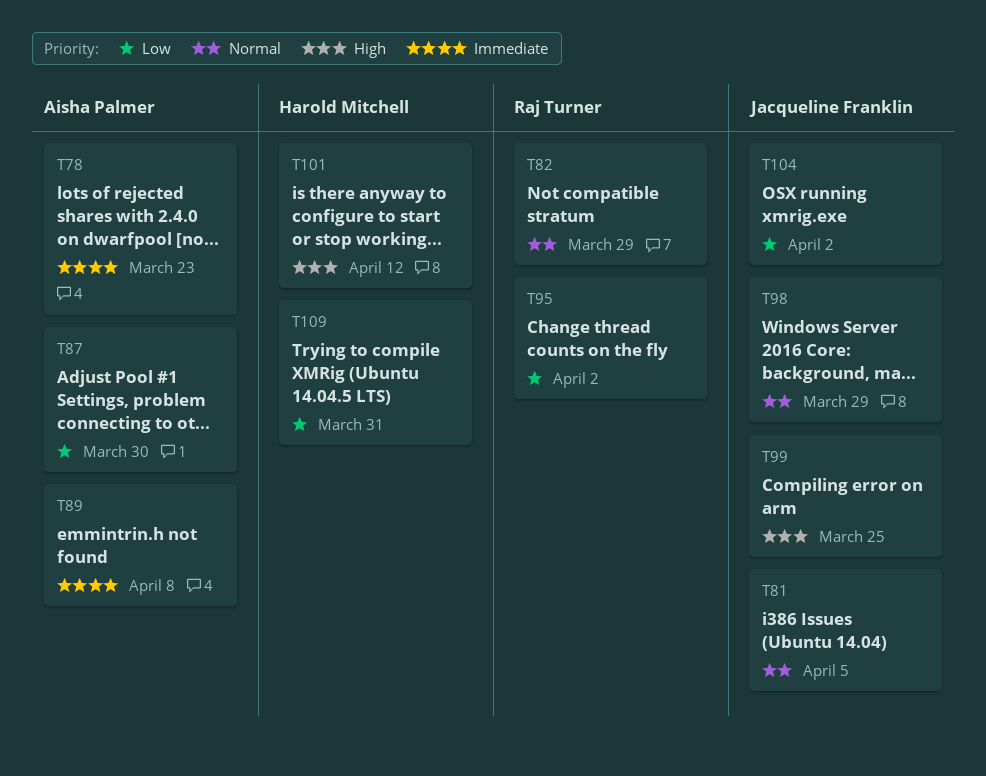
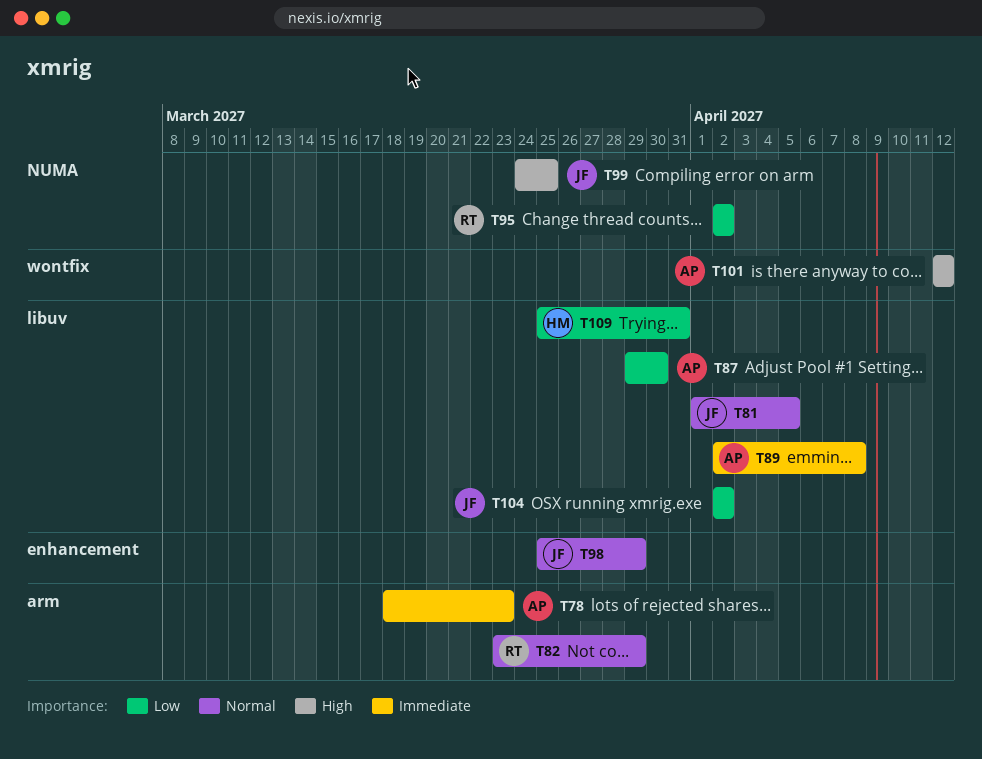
T101, owner: Harold Mitchell -> Aisha Palmer

